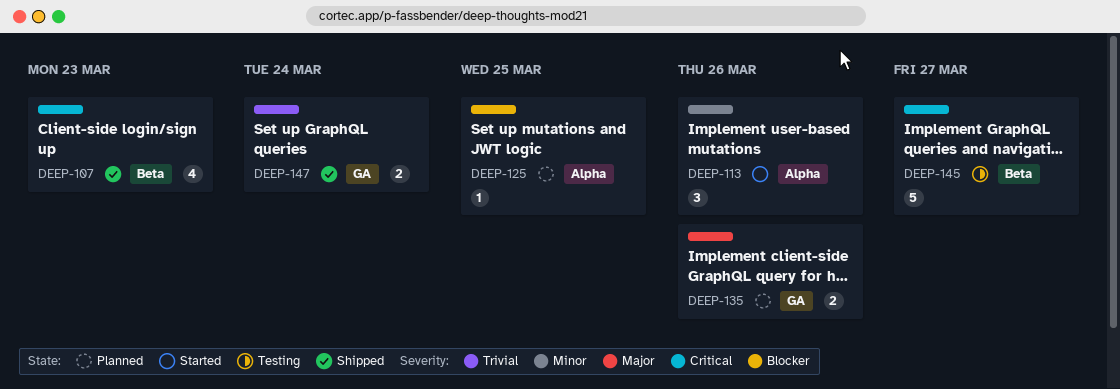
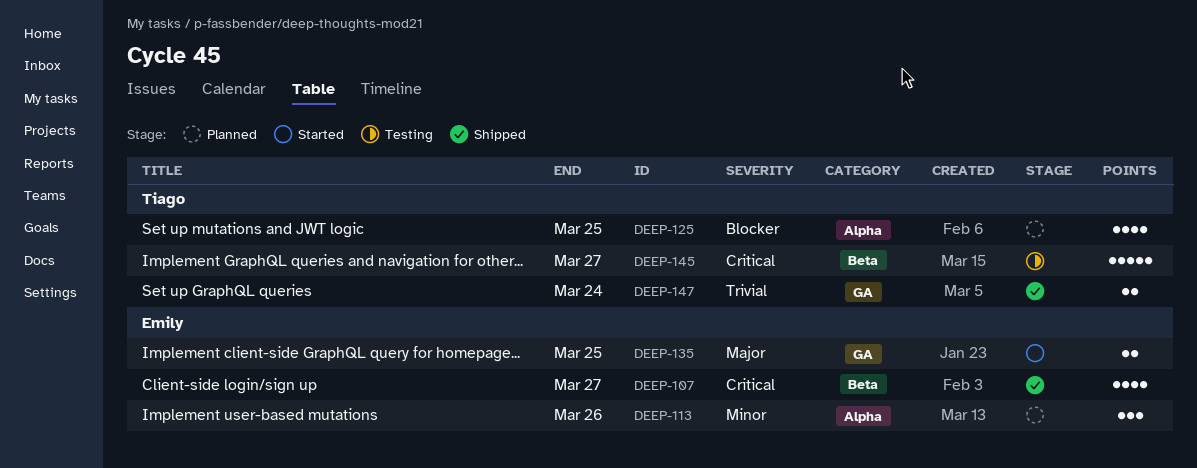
DEEP-107, due: Mar 23 -> Mar 27
DEEP-113, status: Started -> Planned
DEEP-125, estimate: 1 -> 4
DEEP-135, status: Planned -> Started
DEEP-135, due: Mar 26 -> Mar 25

